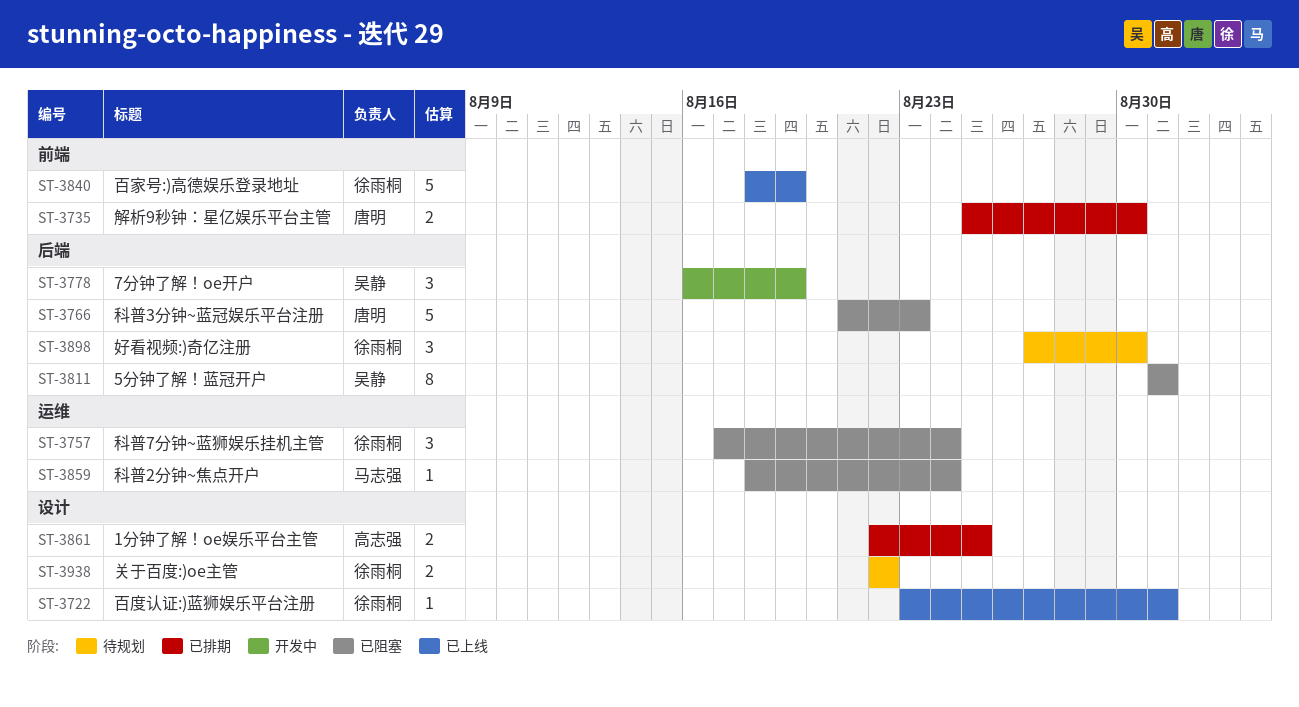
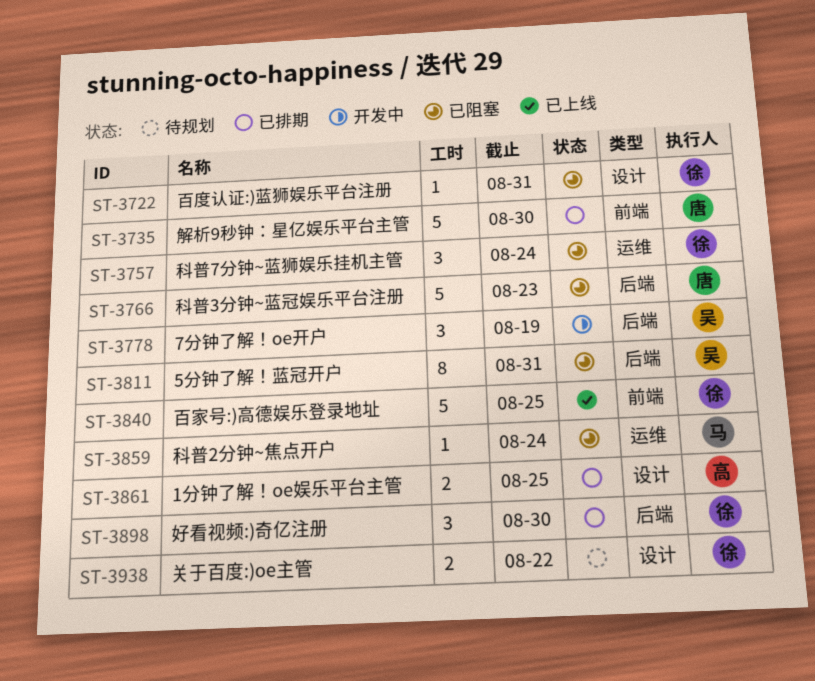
ST-3722, status: 已上线 -> 已阻塞
ST-3735, estimate: 2 -> 5
ST-3840, due: Aug 19 -> Aug 25
ST-3898, status: 待规划 -> 已排期

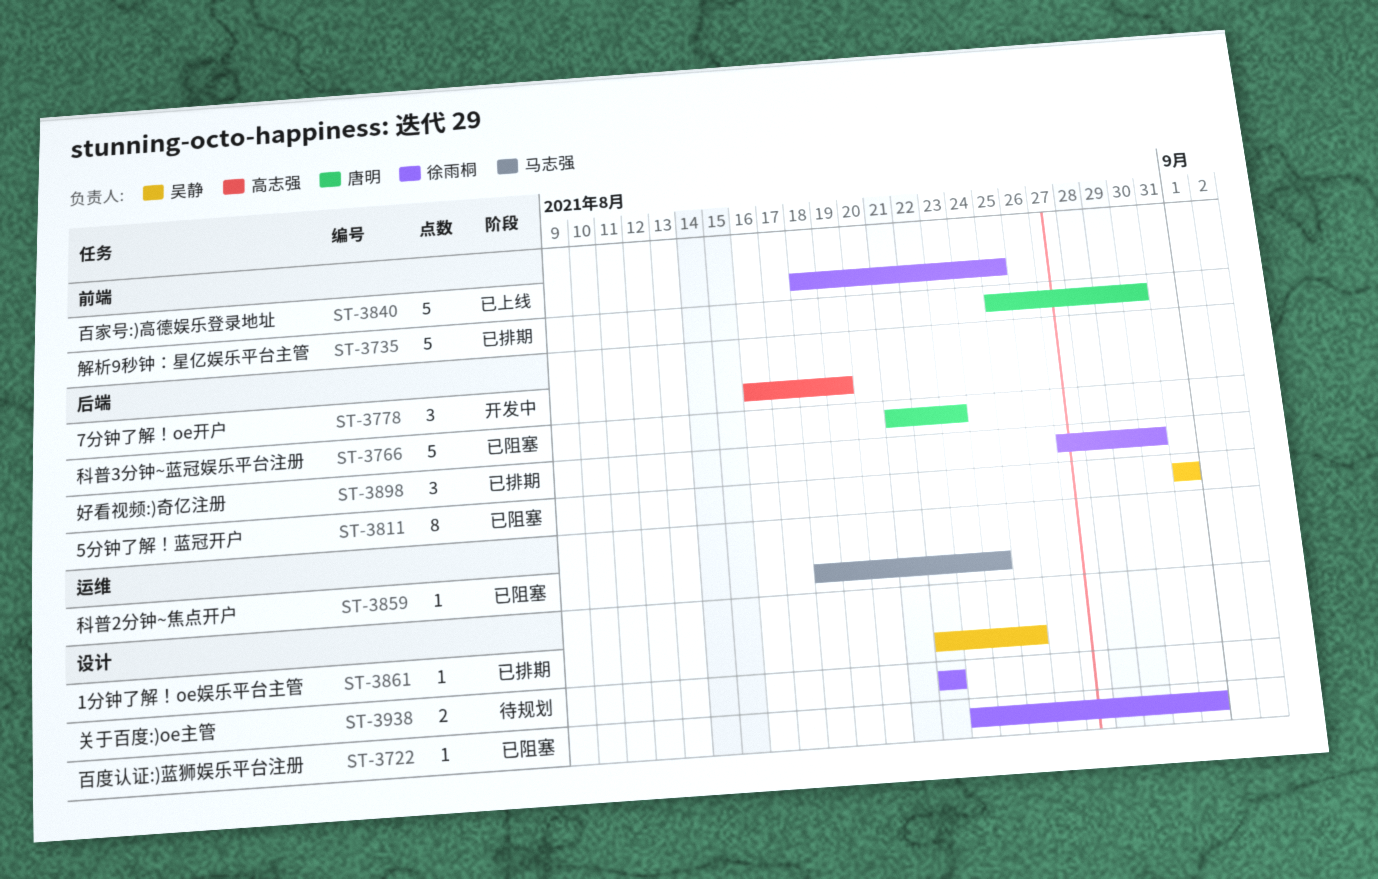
ST-3757: present -> none
ST-3778, owner: 吴静 -> 高志强
ST-3861, owner: 高志强 -> 吴静
ST-3861, estimate: 2 -> 1

